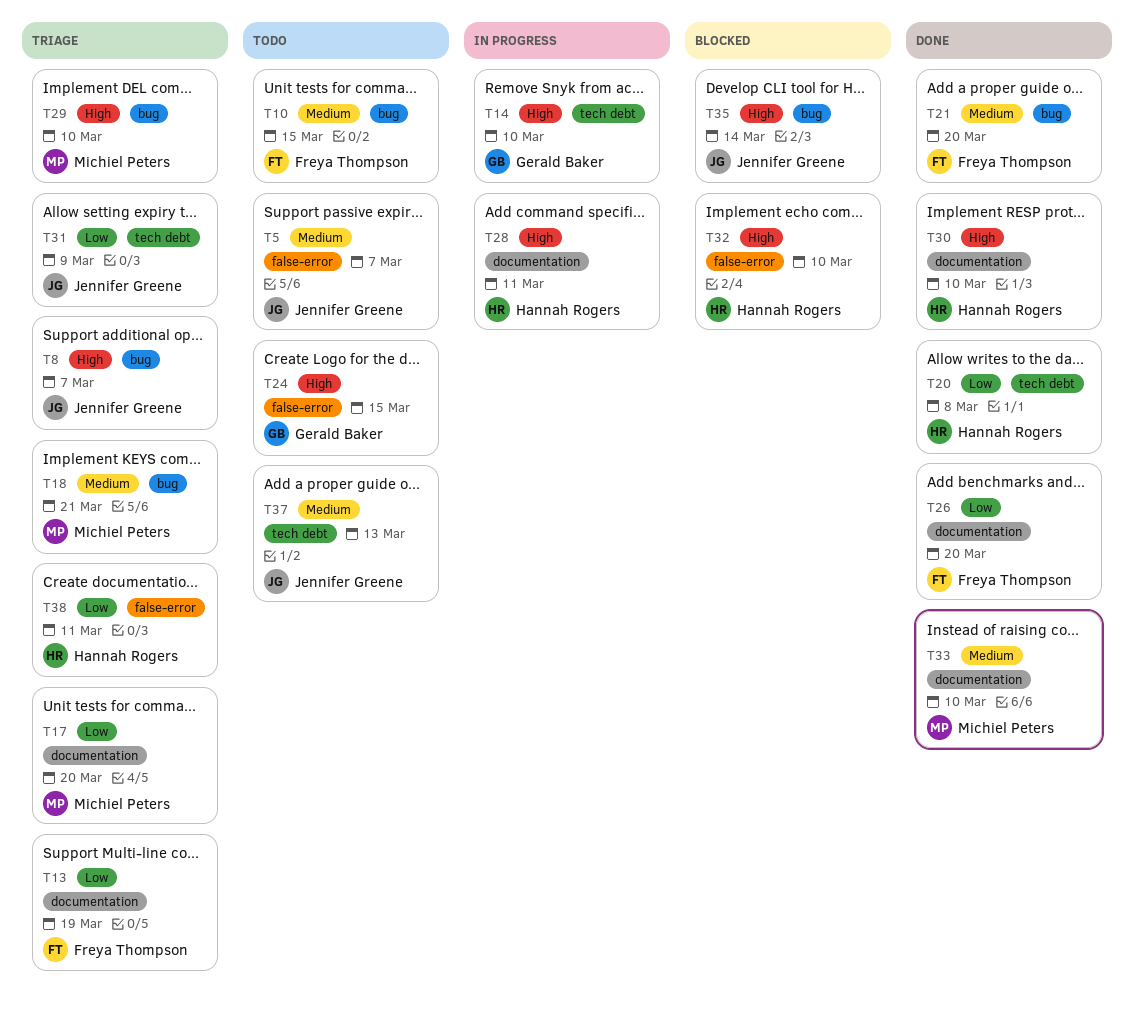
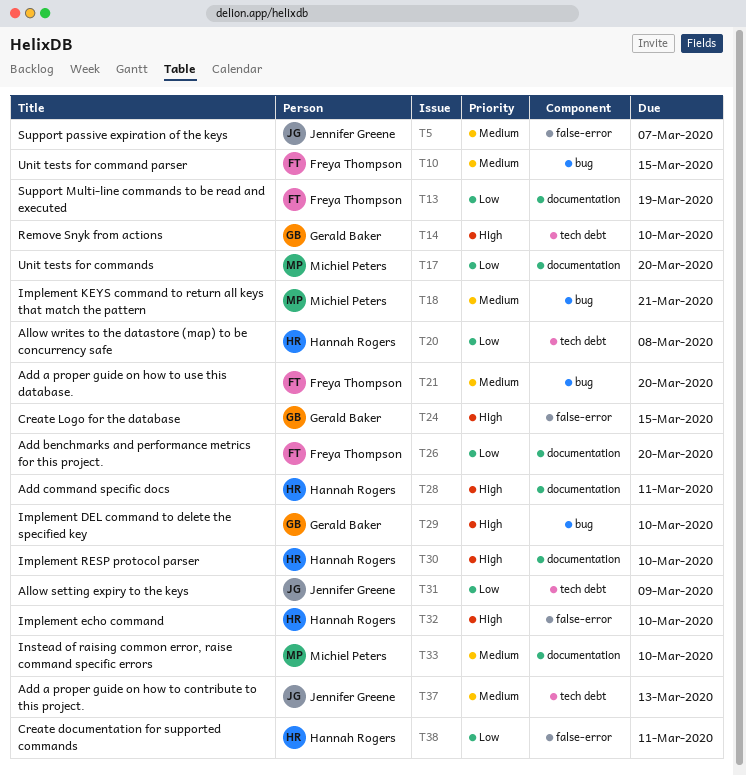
T8: present -> none
T29, owner: Michiel Peters -> Gerald Baker
T35: present -> none

